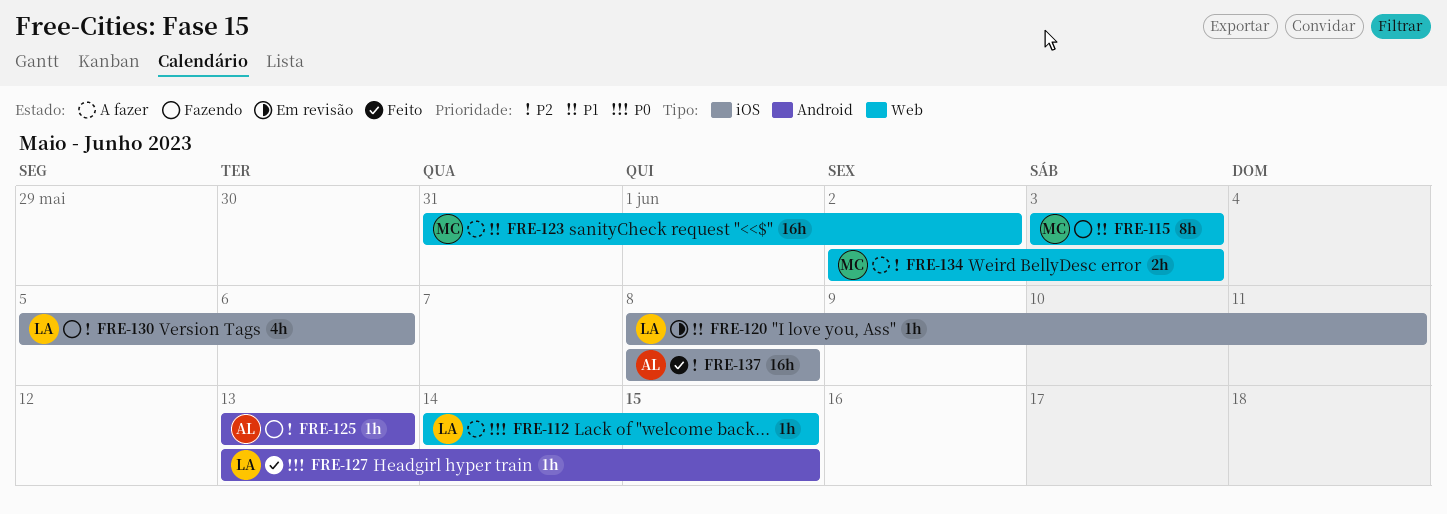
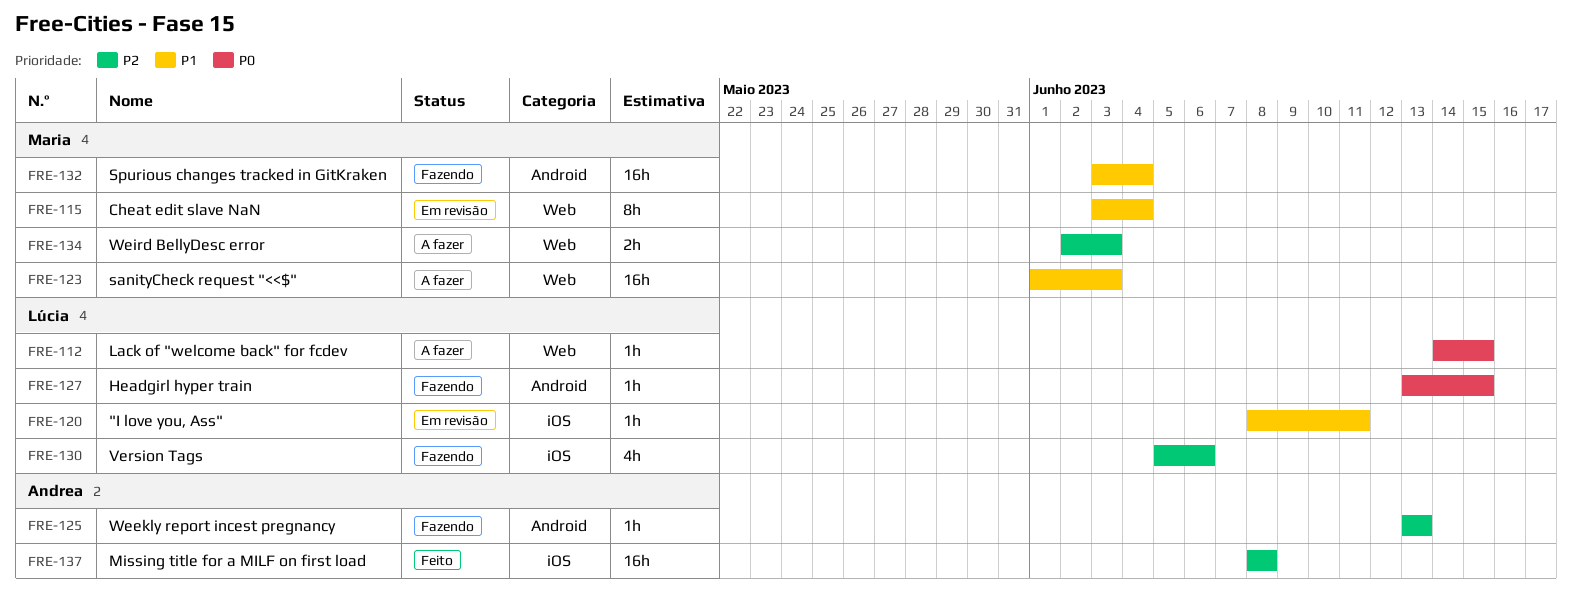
FRE-115, status: Fazendo -> Em revisão
FRE-115, due: Jun 3 -> Jun 4
FRE-123, start: May 31 -> Jun 1
FRE-123, due: Jun 2 -> Jun 3
FRE-127, status: Feito -> Fazendo
FRE-132: none -> present

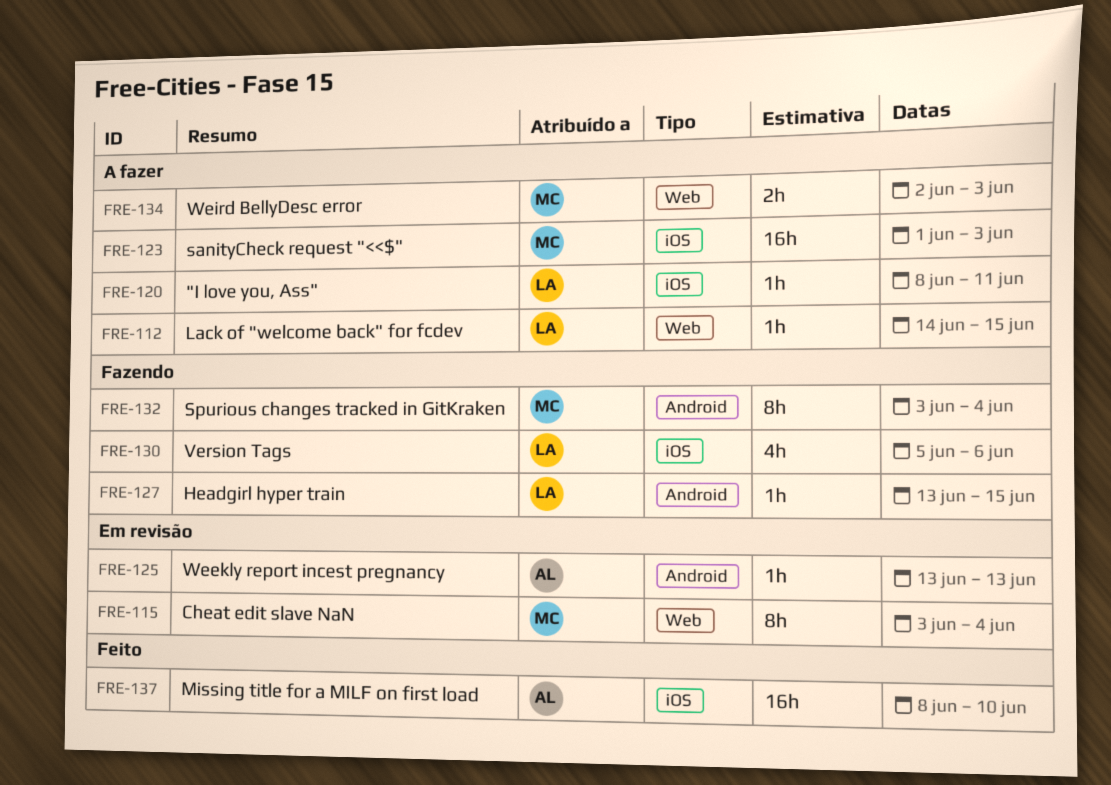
FRE-120, status: Em revisão -> A fazer
FRE-123, label: Web -> iOS
FRE-125, status: Fazendo -> Em revisão
FRE-132, estimate: 16h -> 8h
FRE-137, due: Jun 8 -> Jun 10

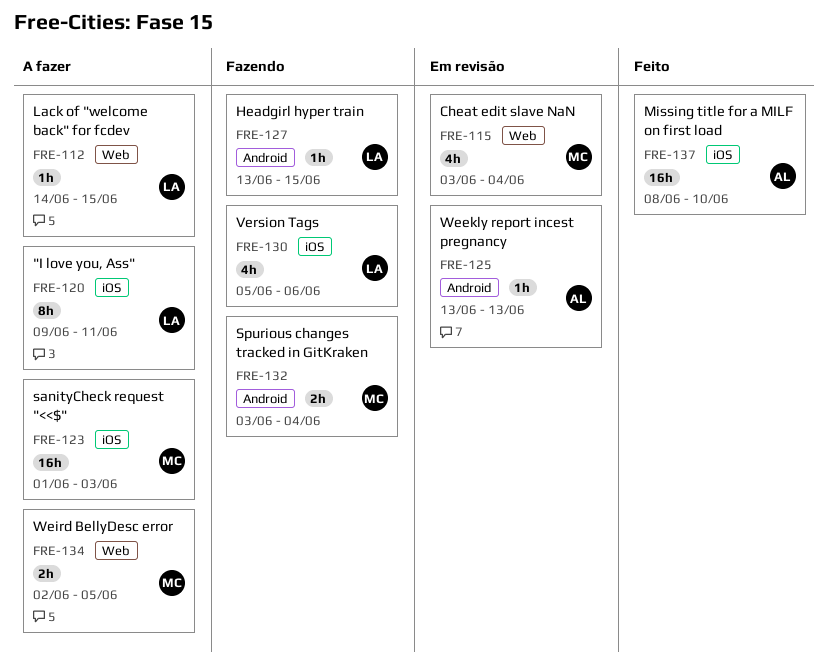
FRE-115, estimate: 8h -> 4h
FRE-120, estimate: 1h -> 8h
FRE-120, start: Jun 8 -> Jun 9
FRE-132, estimate: 8h -> 2h
FRE-134, due: Jun 3 -> Jun 5

